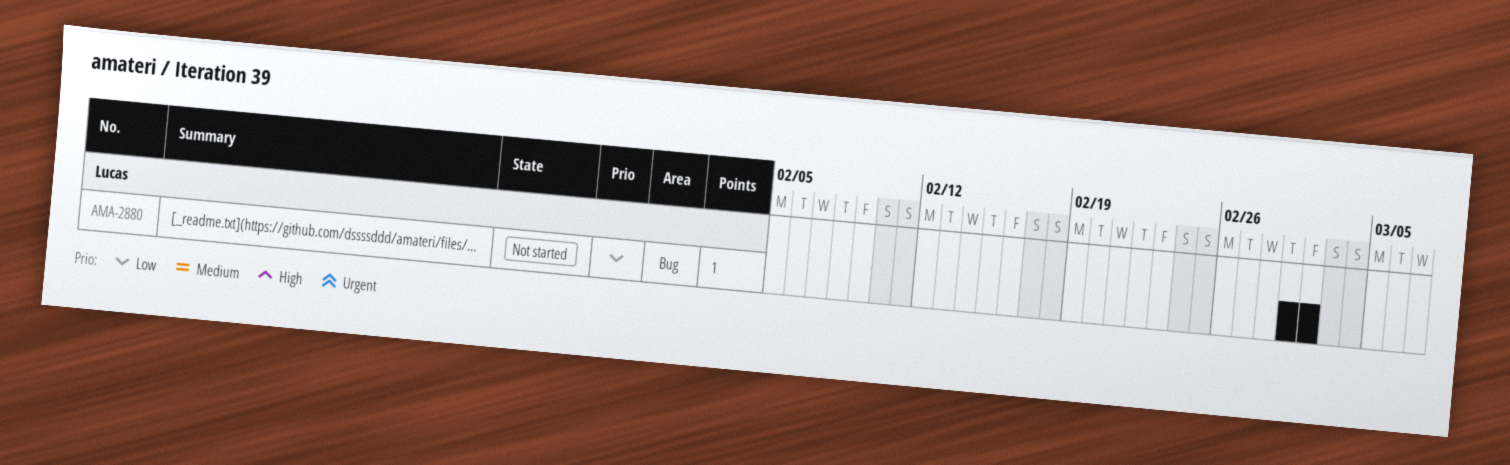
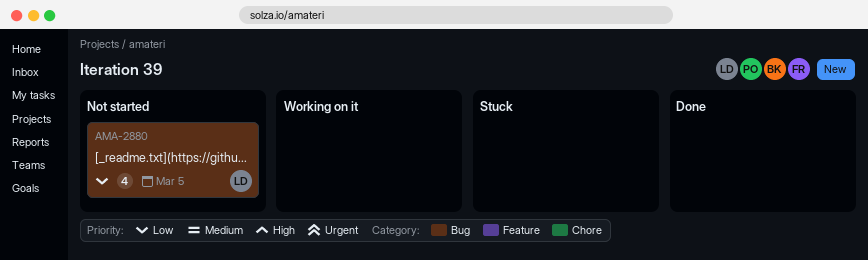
AMA-2880, estimate: 1 -> 4
AMA-2880, due: Mar 2 -> Mar 5

